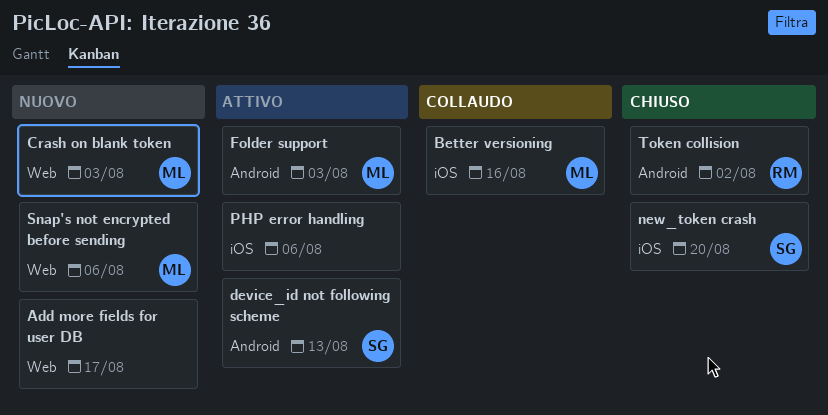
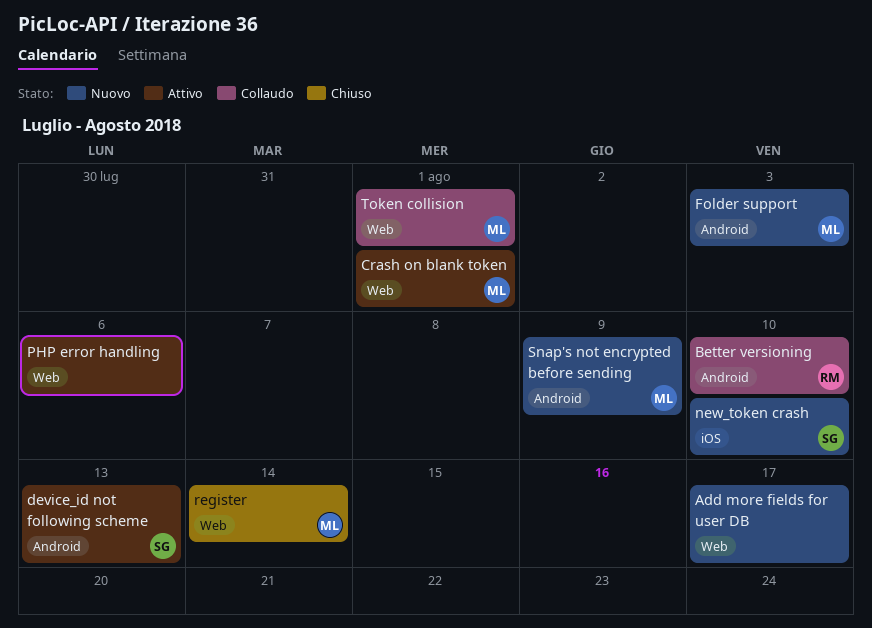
Better versioning, owner: ML -> RM
Better versioning, label: iOS -> Android
Better versioning, due: Aug 16 -> Aug 10
Crash on blank token, status: Nuovo -> Attivo
Crash on blank token, due: Aug 3 -> Aug 1
Folder support, status: Attivo -> Nuovo
new_token crash, status: Chiuso -> Nuovo
new_token crash, due: Aug 20 -> Aug 10
PHP error handling, label: iOS -> Web
register: none -> present
Snap's not encrypted before sending, label: Web -> Android
Snap's not encrypted before sending, due: Aug 6 -> Aug 9
Token collision, status: Chiuso -> Collaudo
Token collision, owner: RM -> ML
Token collision, label: Android -> Web
Token collision, due: Aug 2 -> Aug 1

